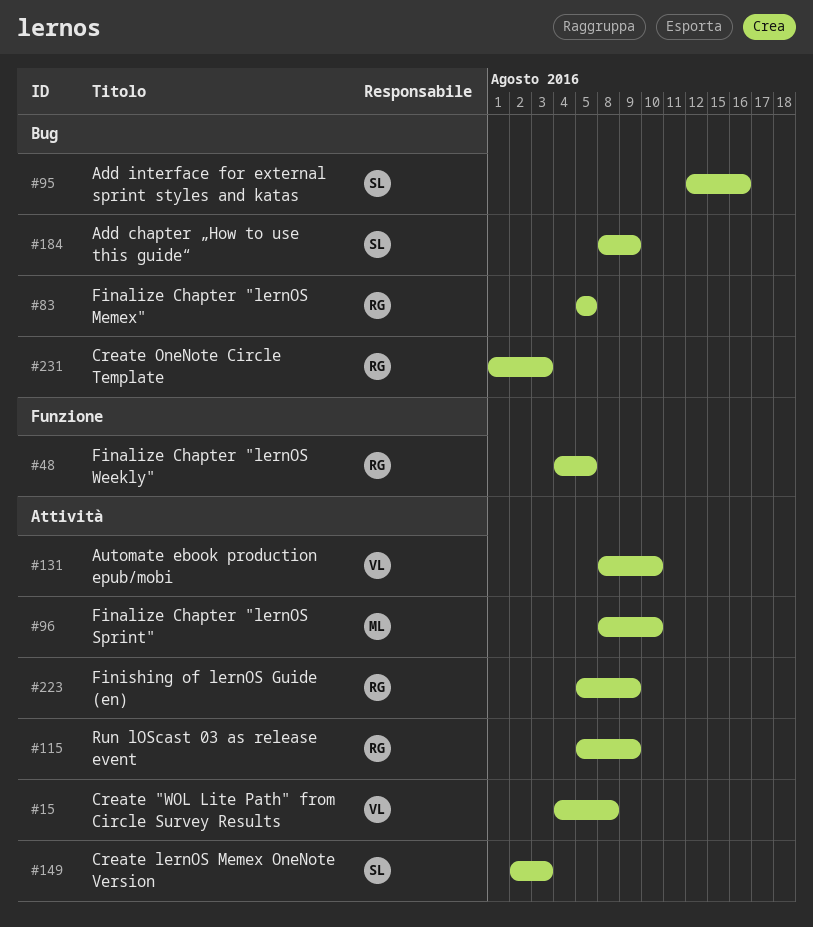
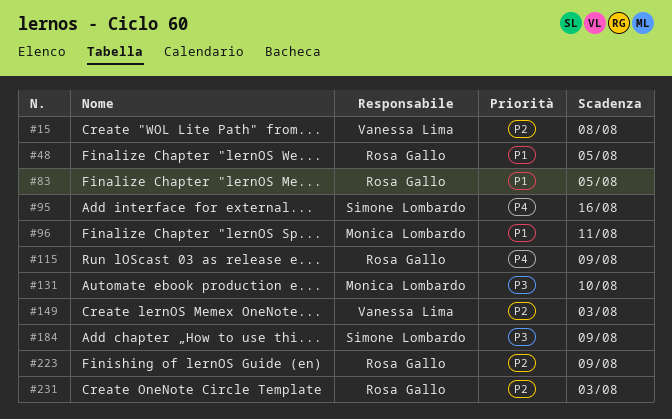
#96, due: Aug 10 -> Aug 11
#131, owner: Vanessa Lima -> Monica Lombardo
#149, owner: Simone Lombardo -> Vanessa Lima

